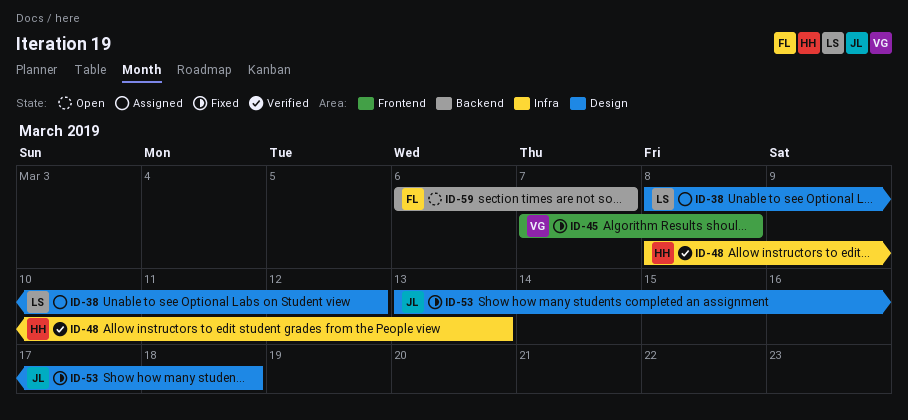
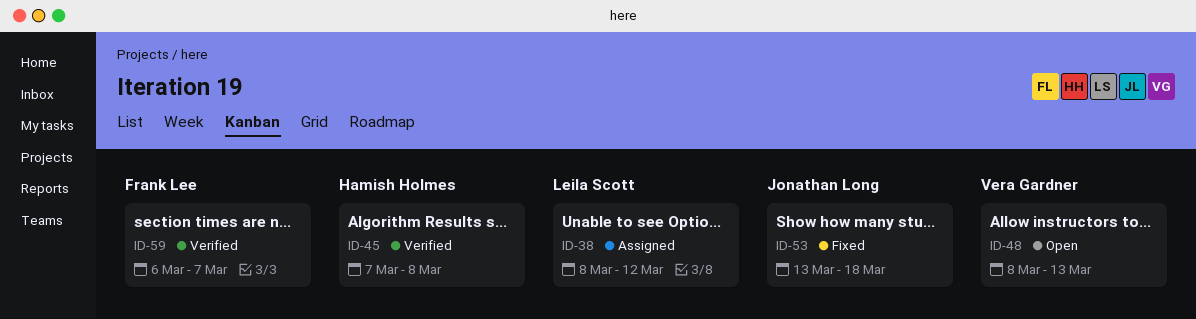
ID-45, status: Fixed -> Verified
ID-45, owner: Vera Gardner -> Hamish Holmes
ID-48, status: Verified -> Open
ID-48, owner: Hamish Holmes -> Vera Gardner
ID-59, status: Open -> Verified

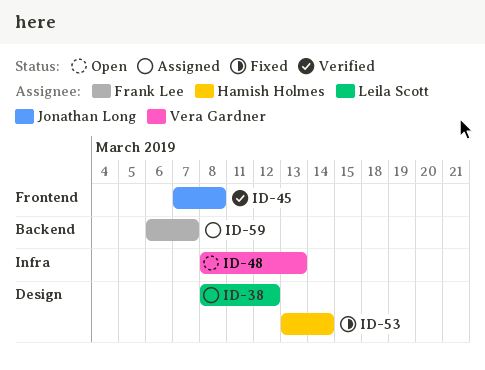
ID-45, owner: Hamish Holmes -> Jonathan Long
ID-53, owner: Jonathan Long -> Hamish Holmes
ID-53, due: Mar 18 -> Mar 14
ID-59, status: Verified -> Assigned

